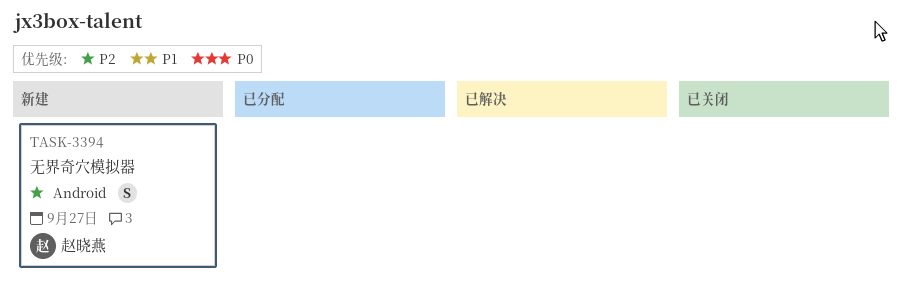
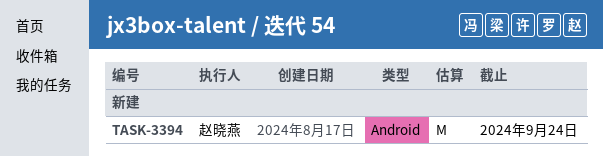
TASK-3394, estimate: S -> M
TASK-3394, due: Sep 27 -> Sep 24

